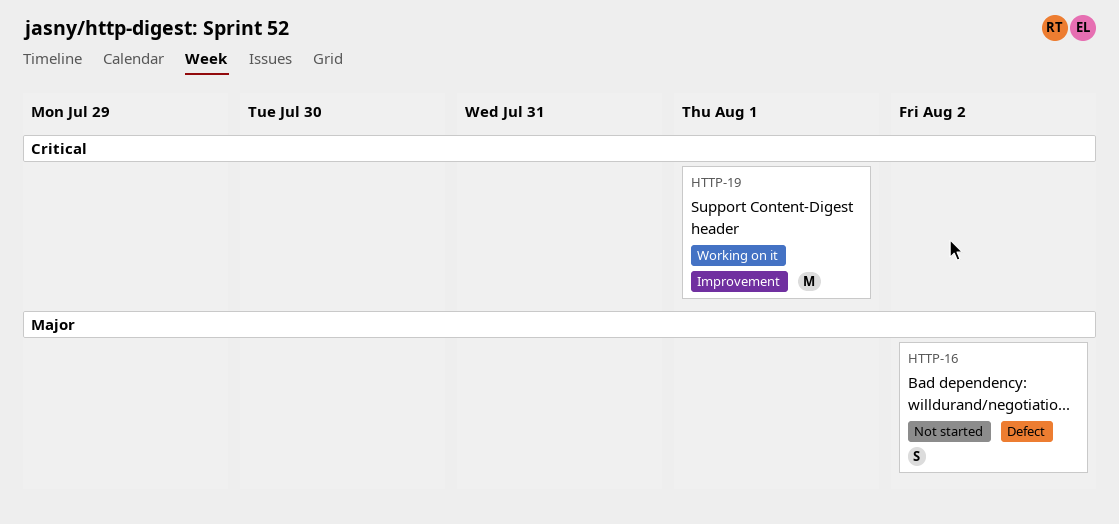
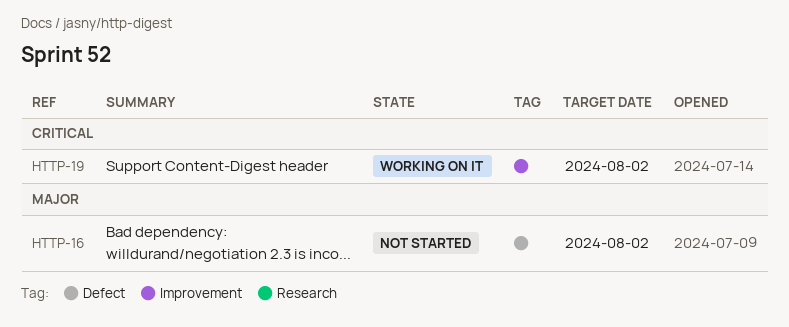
HTTP-19, due: Aug 1 -> Aug 2

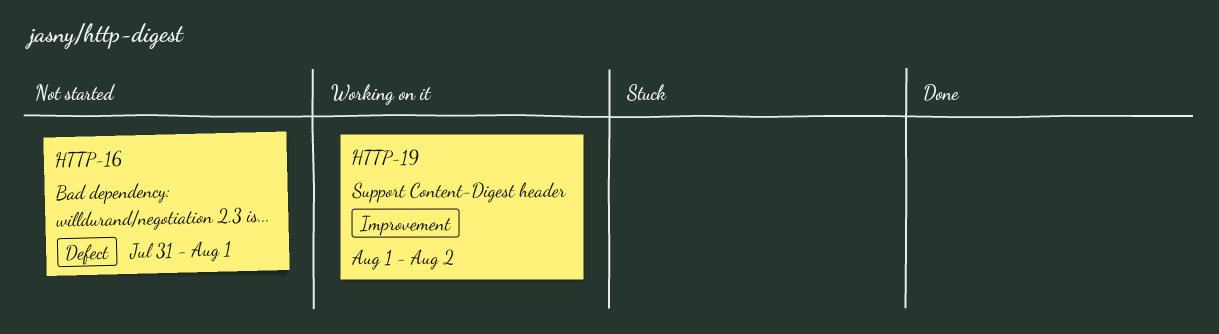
HTTP-16, due: Aug 2 -> Aug 1

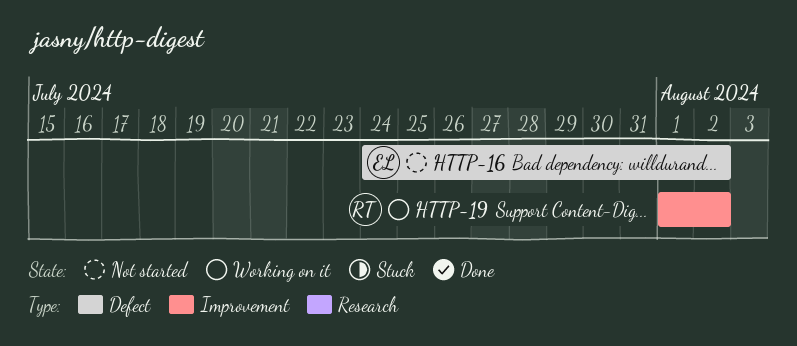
HTTP-16, start: Jul 31 -> Jul 24
HTTP-16, due: Aug 1 -> Aug 2

